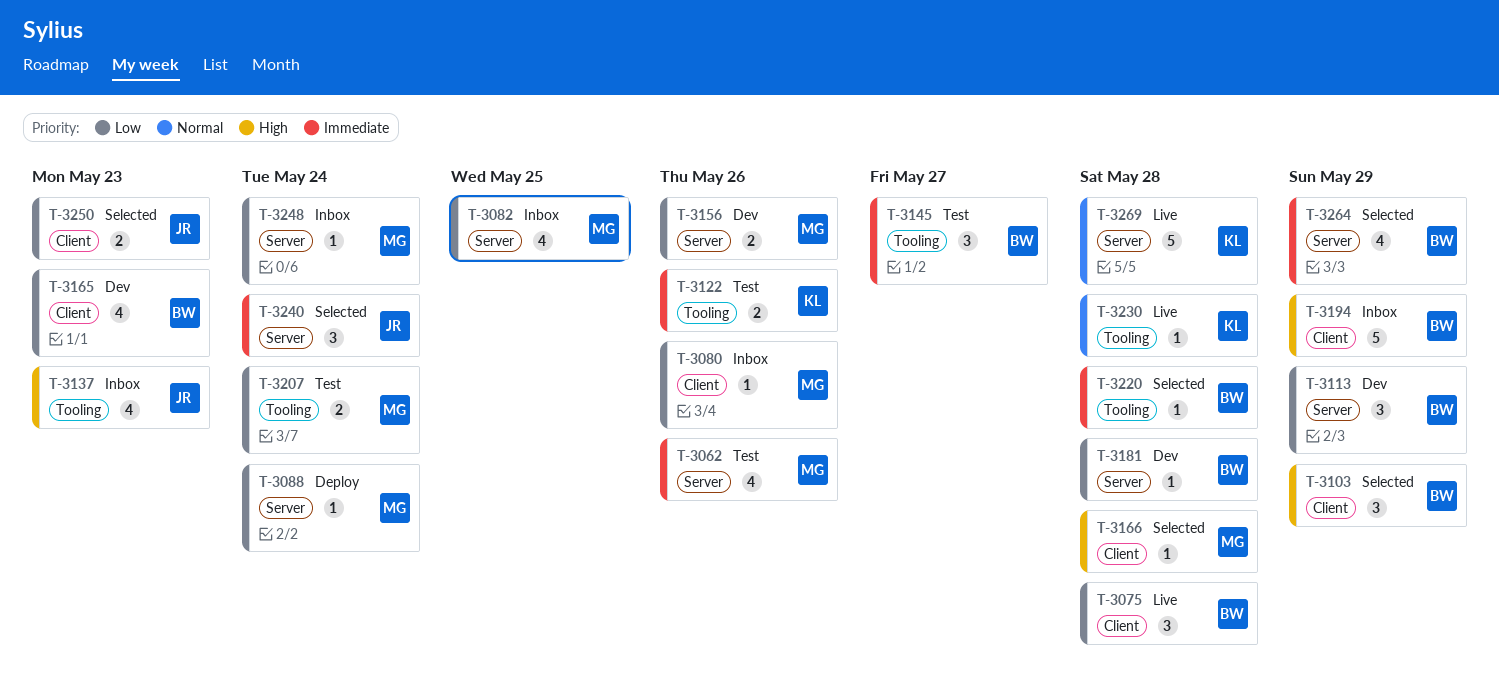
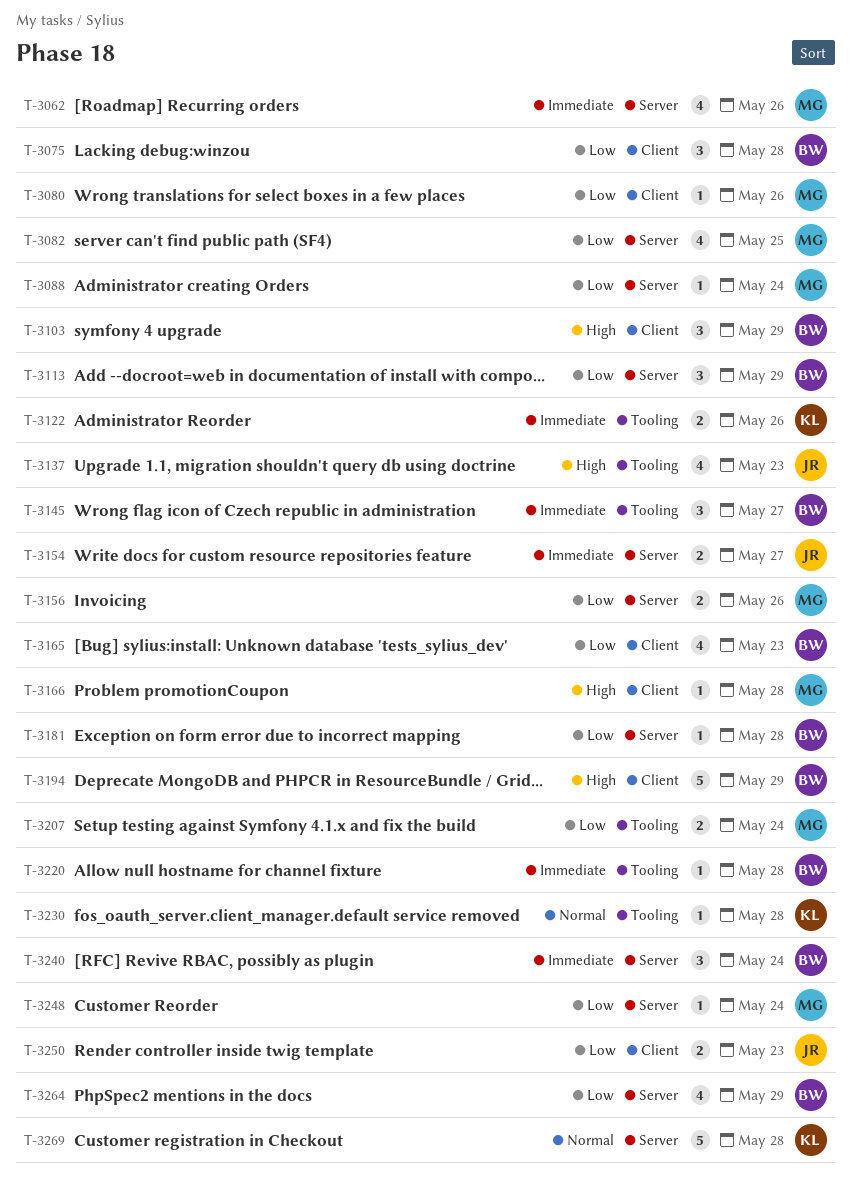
T-3154: none -> present
T-3240, owner: JR -> BW
T-3264, priority: Immediate -> Low

